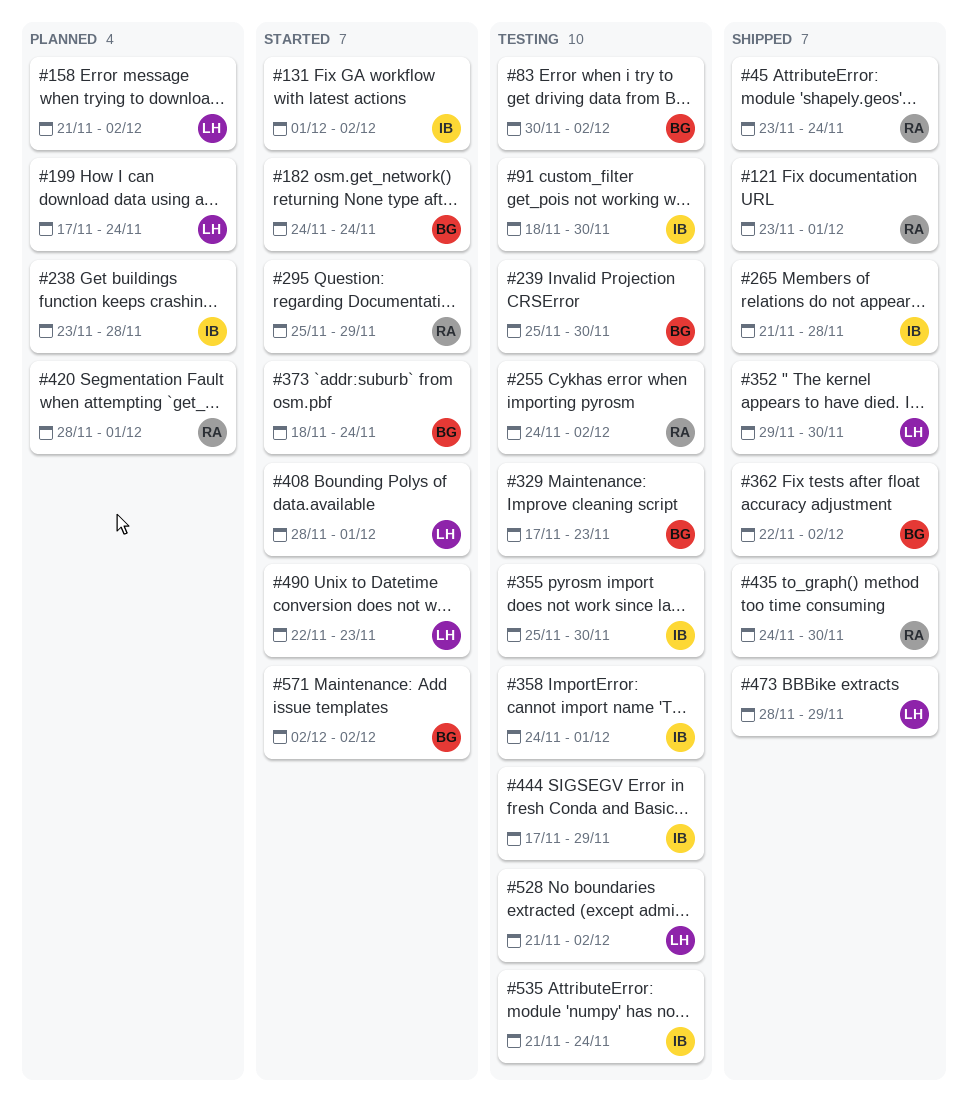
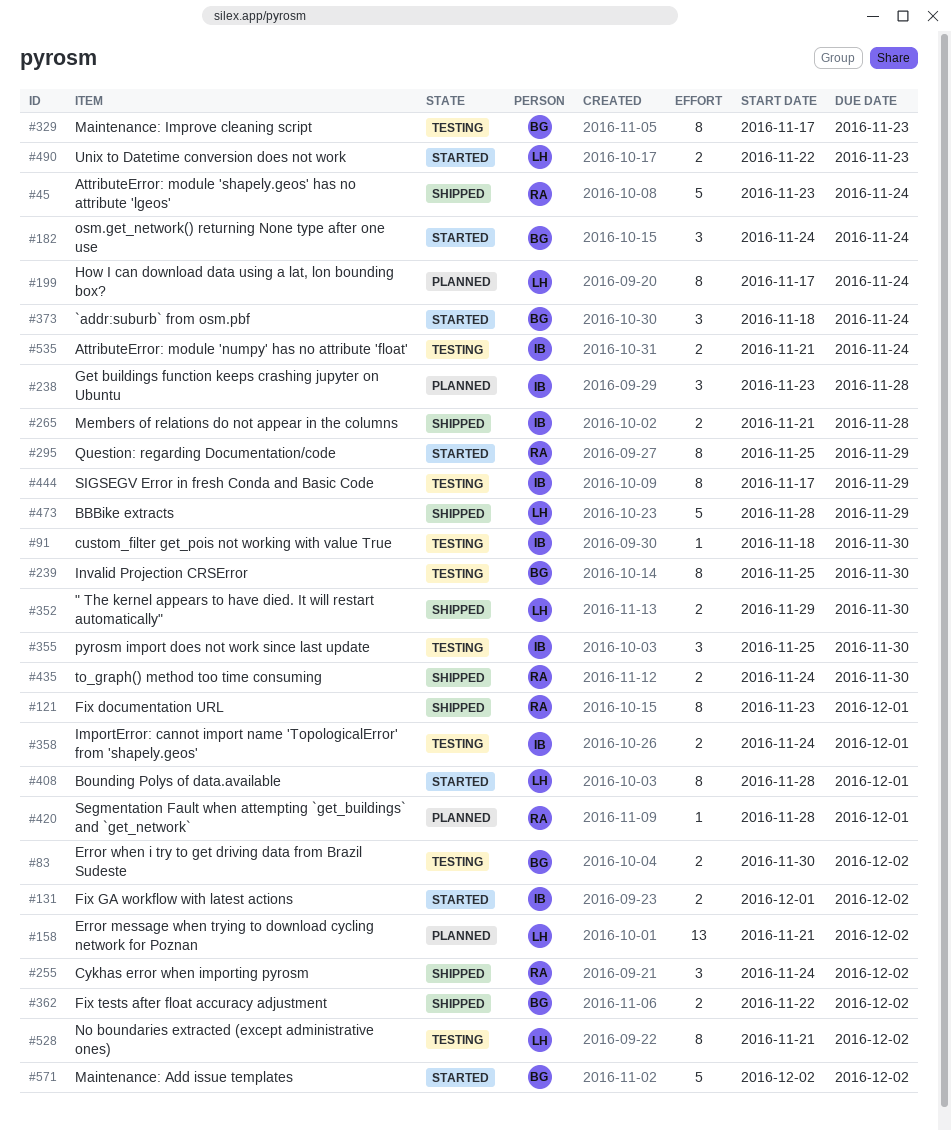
#255, status: Testing -> Shipped

